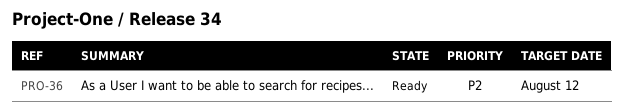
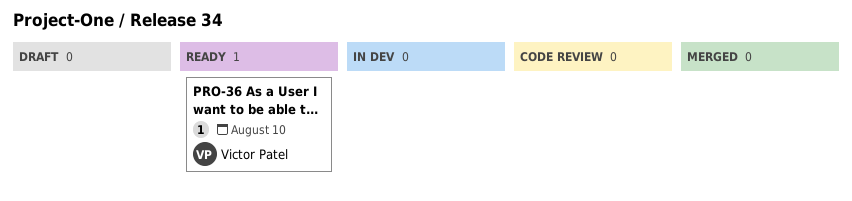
PRO-36, due: Aug 12 -> Aug 10

